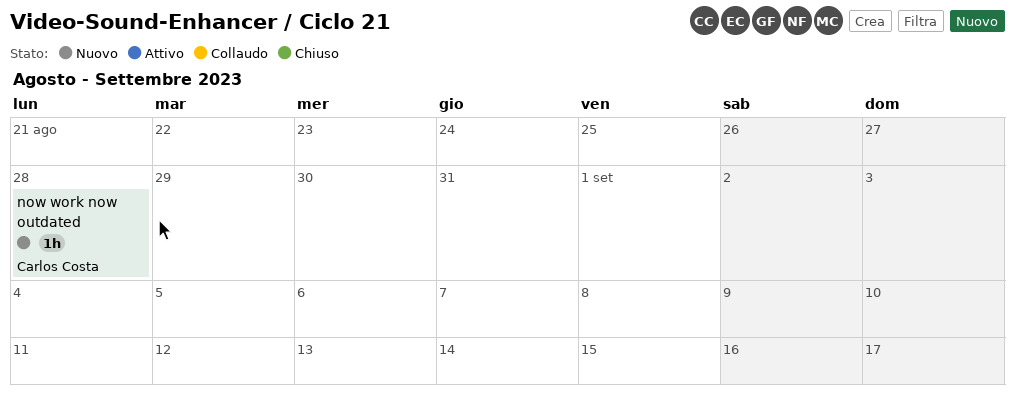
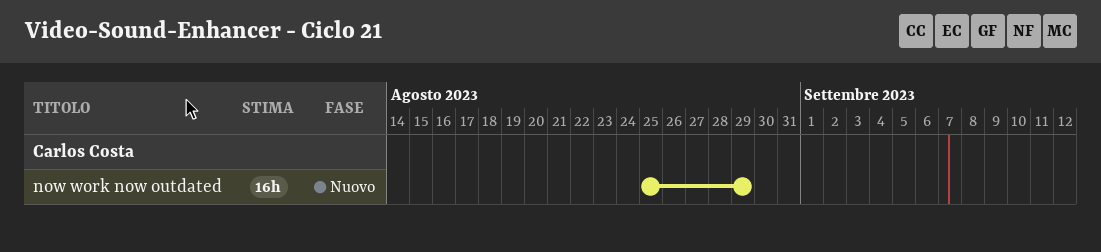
now work now outdated, estimate: 1h -> 16h
now work now outdated, due: Aug 28 -> Aug 29

